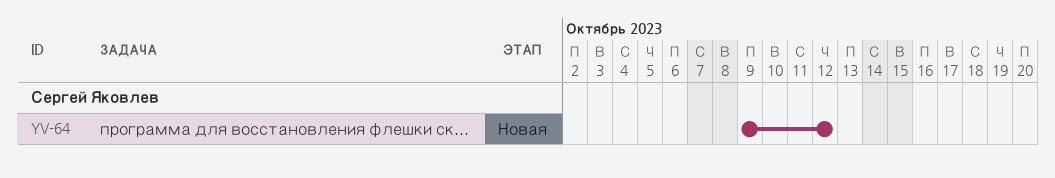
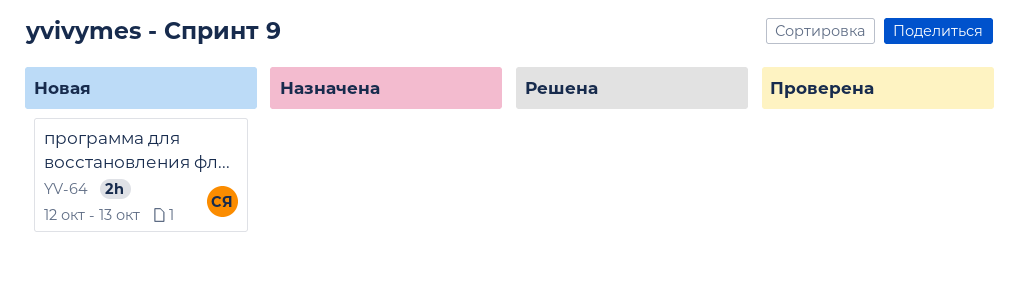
YV-64, start: Oct 9 -> Oct 12
YV-64, due: Oct 12 -> Oct 13

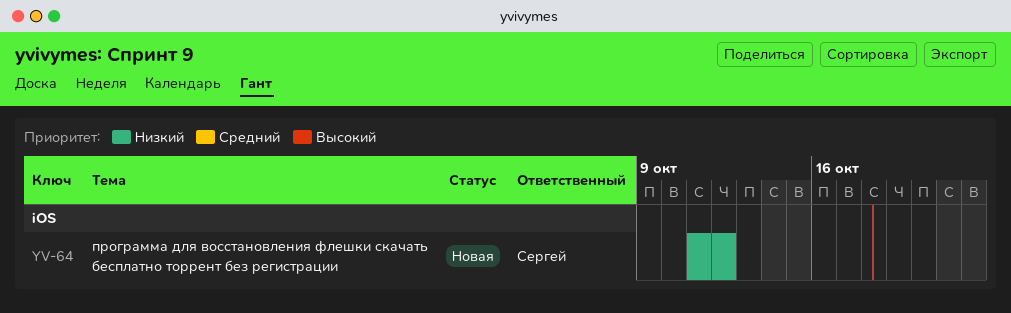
YV-64, start: Oct 12 -> Oct 11
YV-64, due: Oct 13 -> Oct 12

